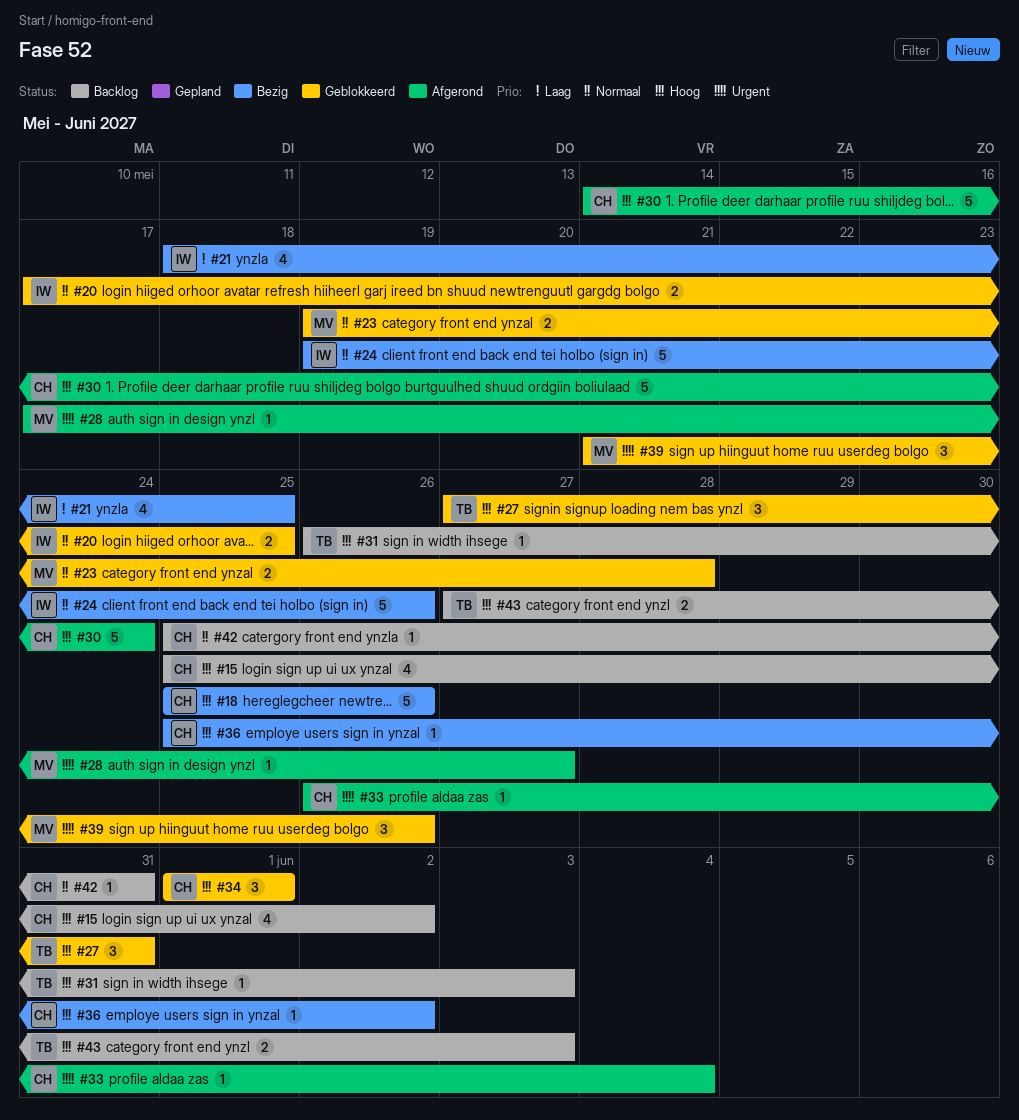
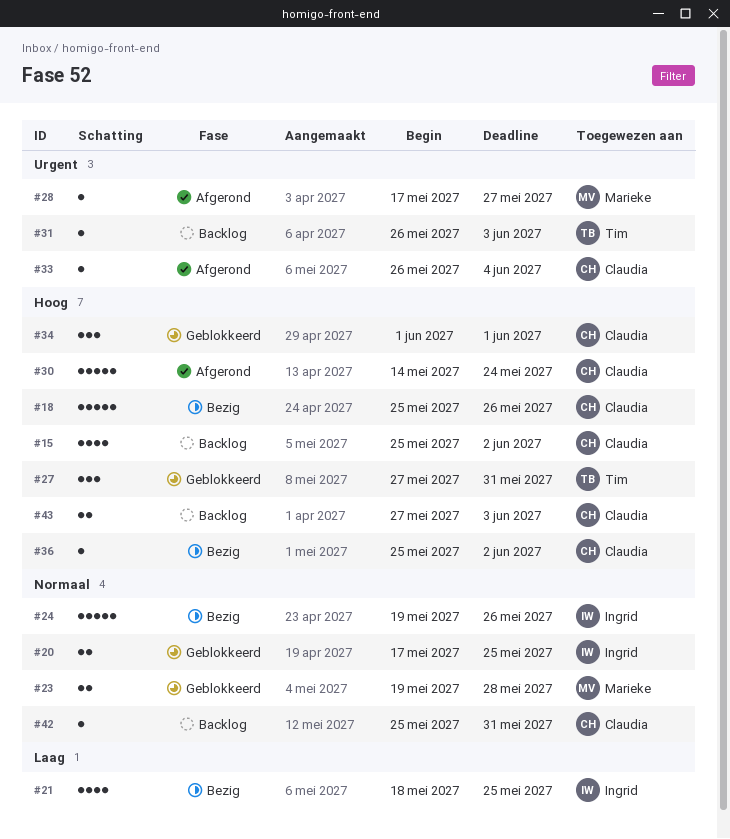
#31, priority: Hoog -> Urgent
#39: present -> none
#43, owner: Tim -> Claudia

